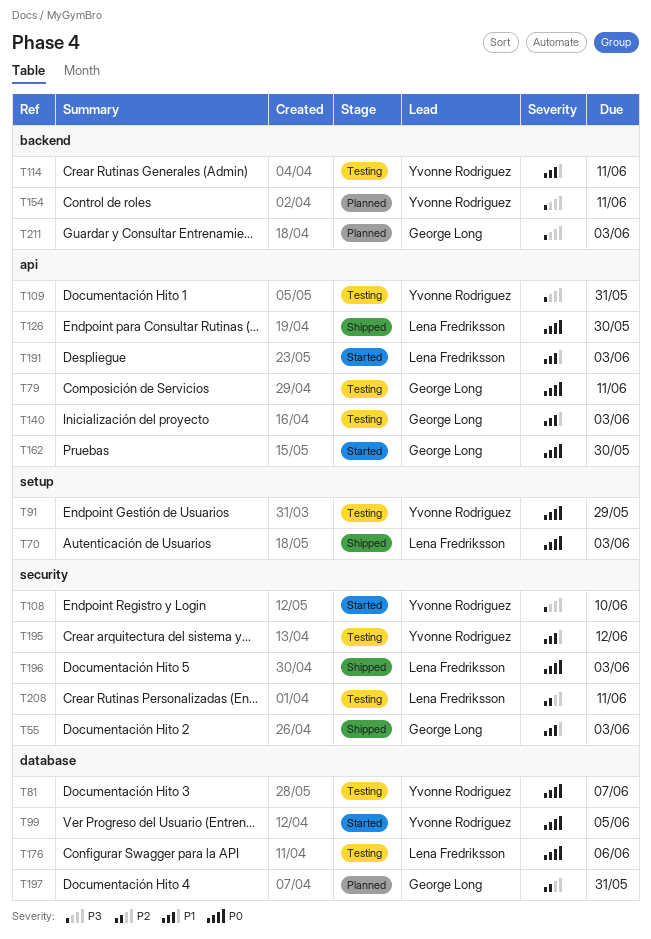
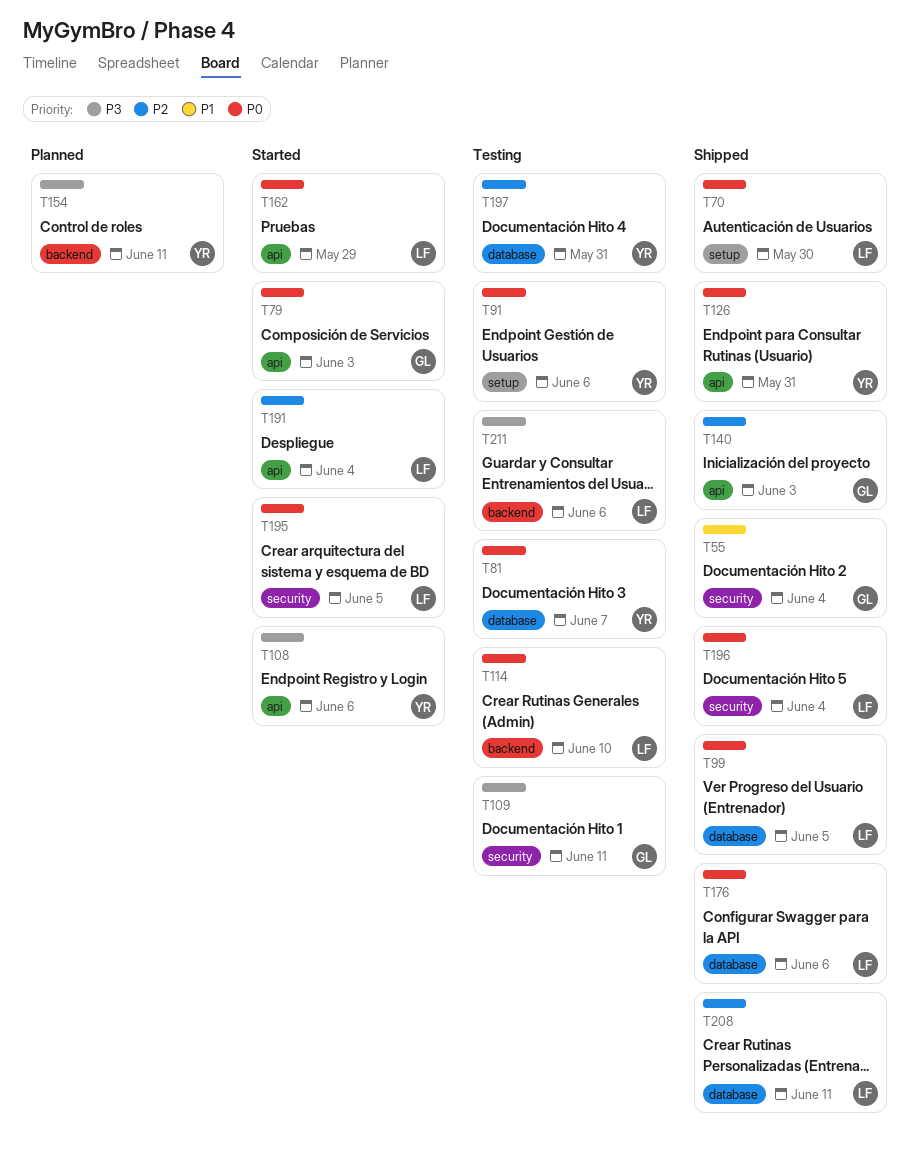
T55, due: Jun 3 -> Jun 4
T70, due: Jun 3 -> May 30
T79, status: Testing -> Started
T79, due: Jun 11 -> Jun 3
T91, due: May 29 -> Jun 6
T99, status: Started -> Shipped
T99, owner: Yvonne Rodriguez -> Lena Fredriksson
T108, label: security -> api
T108, due: Jun 10 -> Jun 6
T109, owner: Yvonne Rodriguez -> George Long
T109, label: api -> security
T109, due: May 31 -> Jun 11
T114, owner: Yvonne Rodriguez -> Lena Fredriksson
T114, priority: P1 -> P0
T114, due: Jun 11 -> Jun 10
T126, owner: Lena Fredriksson -> Yvonne Rodriguez
T126, due: May 30 -> May 31
T140, status: Testing -> Shipped
T140, priority: P1 -> P2
T162, owner: George Long -> Lena Fredriksson
T162, due: May 30 -> May 29
T176, status: Testing -> Shipped
T191, priority: P1 -> P2
T191, due: Jun 3 -> Jun 4
T195, status: Testing -> Started
T195, owner: Yvonne Rodriguez -> Lena Fredriksson
T195, priority: P1 -> P0
T195, due: Jun 12 -> Jun 5
T196, due: Jun 3 -> Jun 4
T197, status: Planned -> Testing
T197, owner: George Long -> Yvonne Rodriguez
T208, status: Testing -> Shipped
T208, label: security -> database
T211, status: Planned -> Testing
T211, owner: George Long -> Lena Fredriksson
T211, due: Jun 3 -> Jun 6

